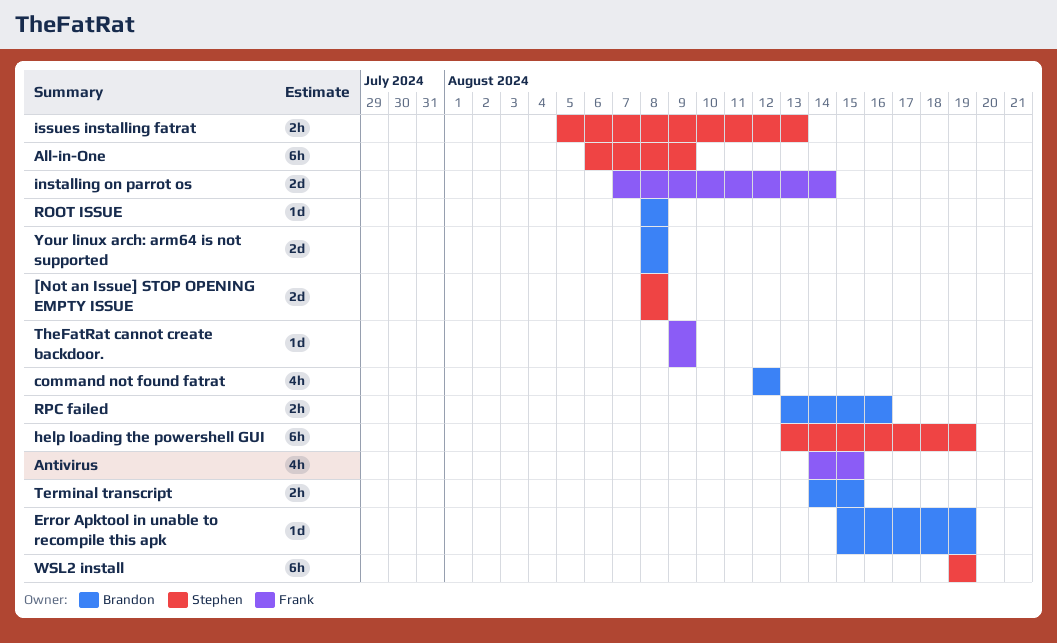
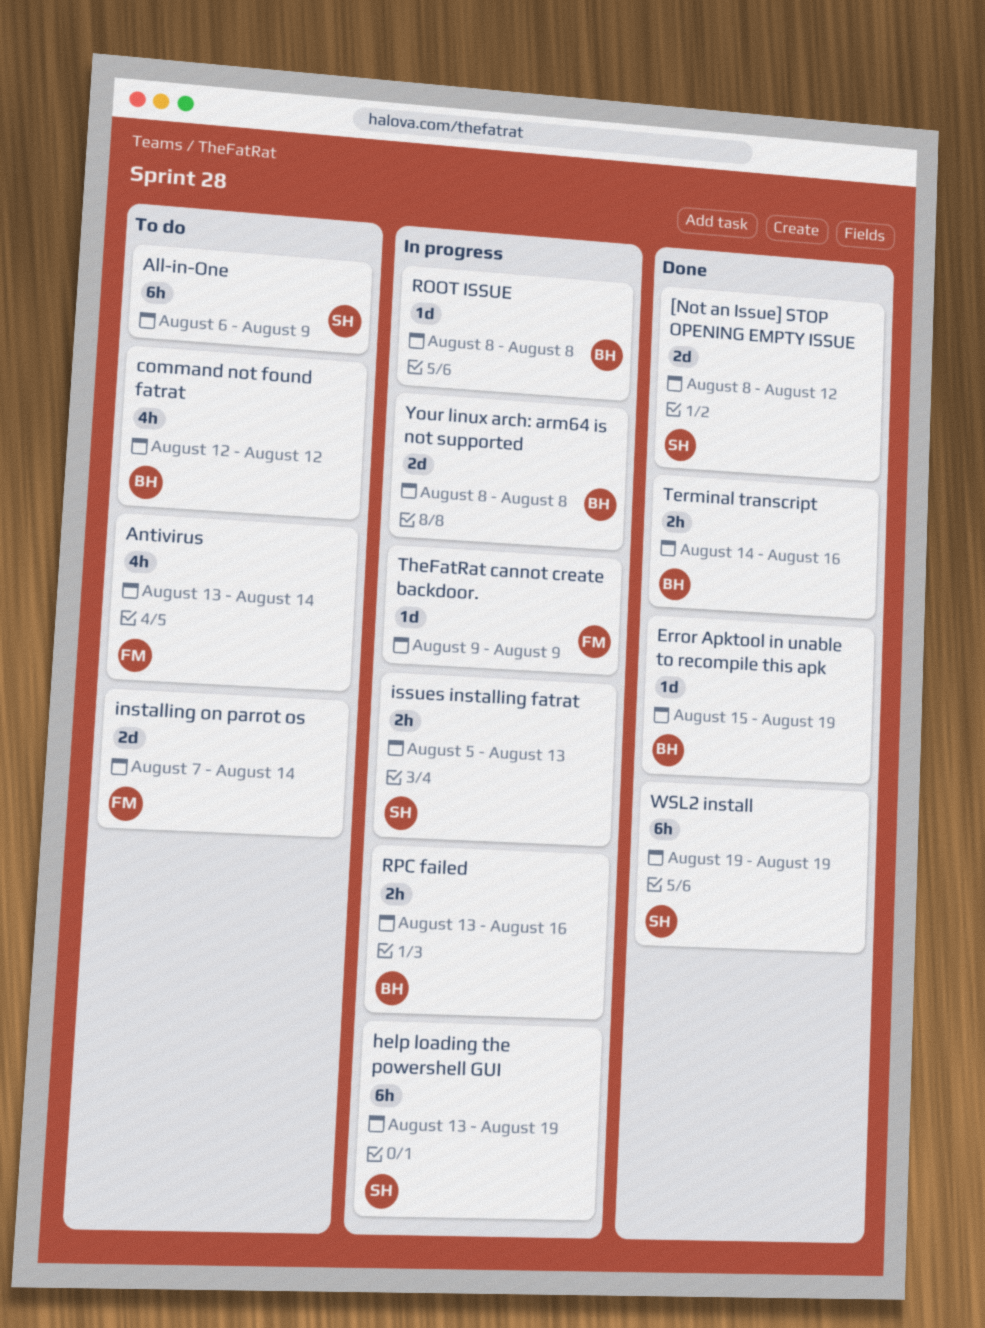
[Not an Issue] STOP OPENING EMPTY ISSUE, due: Aug 8 -> Aug 12
Antivirus, start: Aug 14 -> Aug 13
Antivirus, due: Aug 15 -> Aug 14
Terminal transcript, due: Aug 15 -> Aug 16

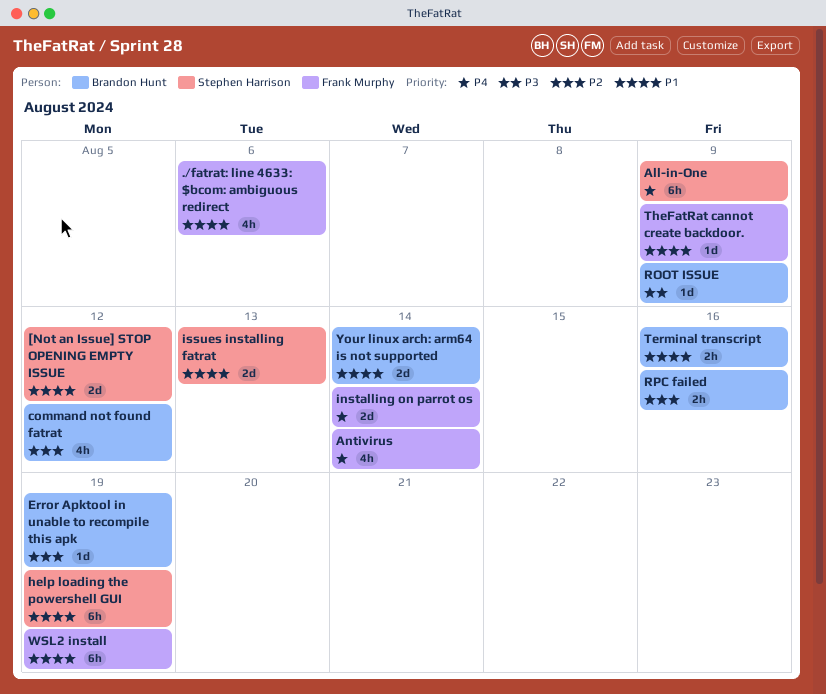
./fatrat: line 4633: $bcom: ambiguous redirect: none -> present
issues installing fatrat, estimate: 2h -> 2d
ROOT ISSUE, due: Aug 8 -> Aug 9
WSL2 install, owner: Stephen Harrison -> Frank Murphy
Your linux arch: arm64 is not supported, due: Aug 8 -> Aug 14

